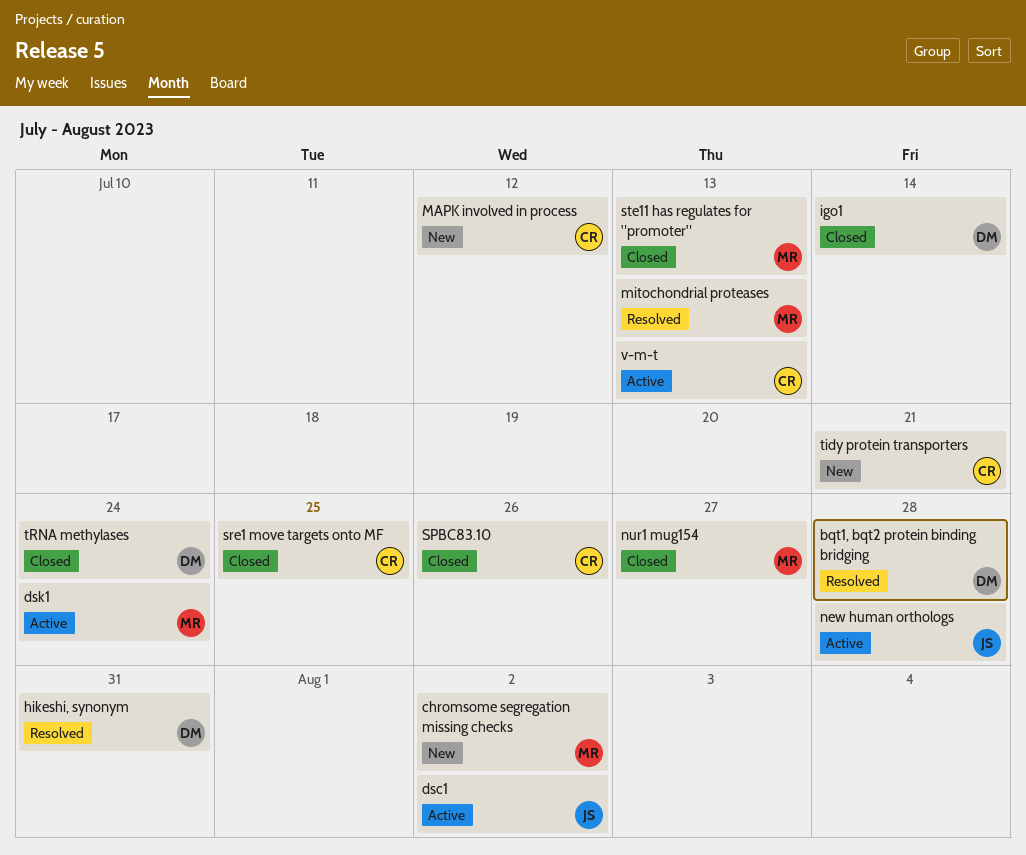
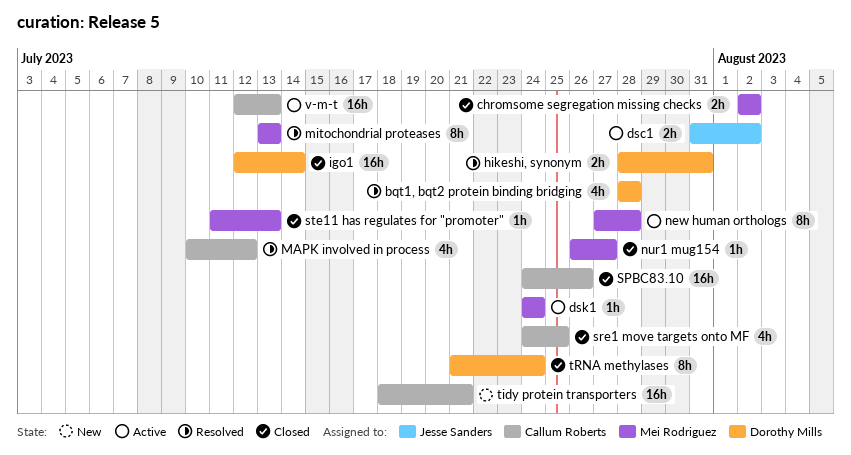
chromsome segregation missing checks, status: New -> Closed
MAPK involved in process, status: New -> Resolved
new human orthologs, owner: Jesse Sanders -> Mei Rodriguez

